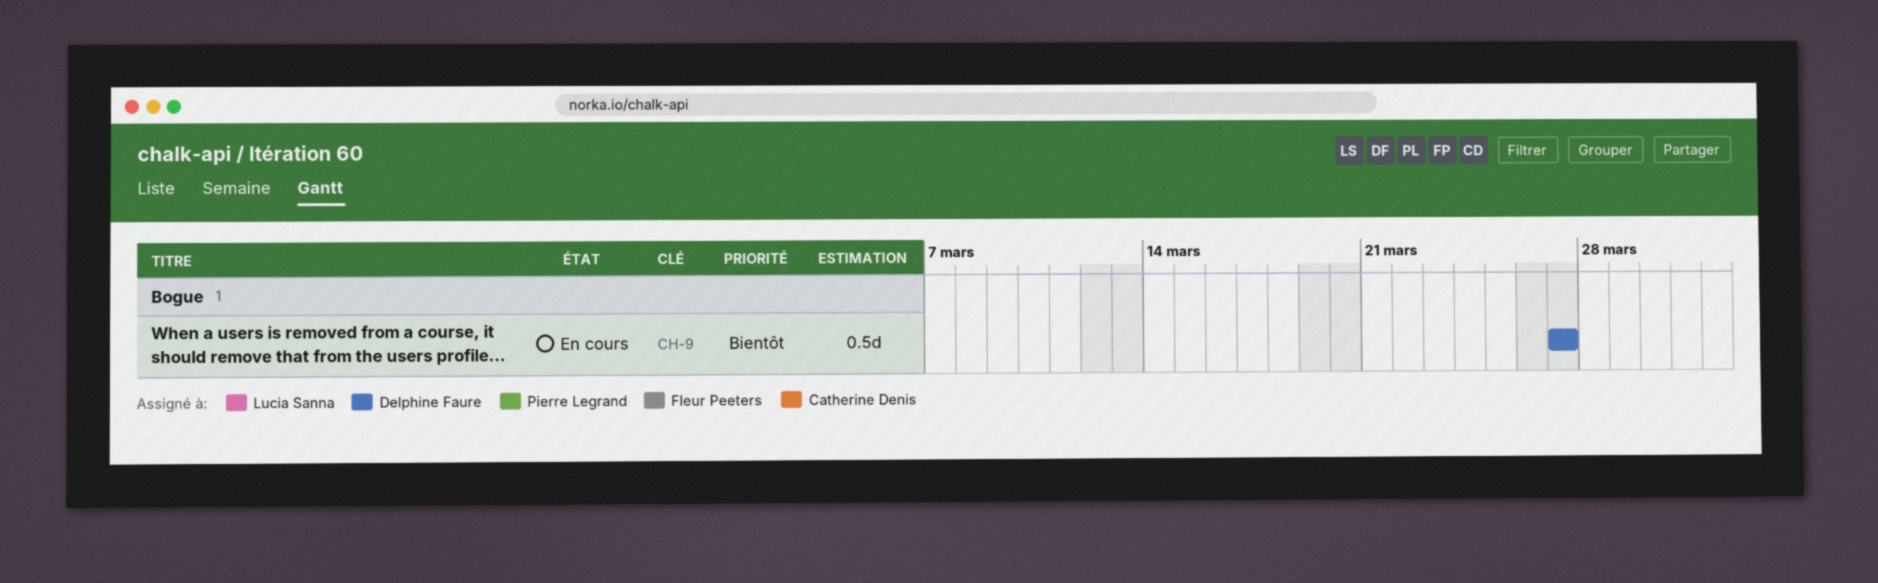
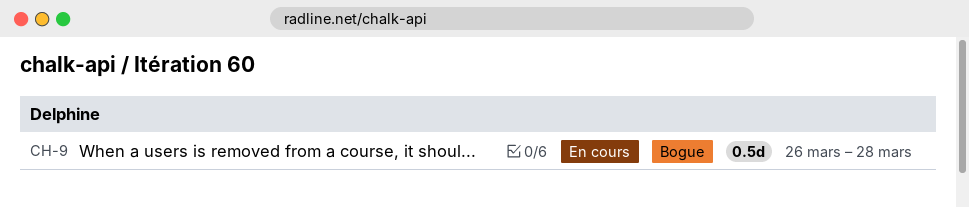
CH-9, start: Mar 27 -> Mar 26
CH-9, due: Mar 27 -> Mar 28

